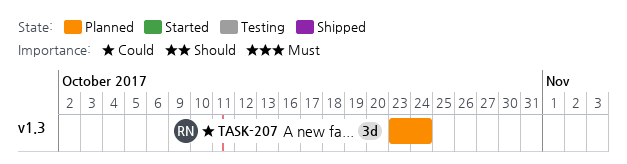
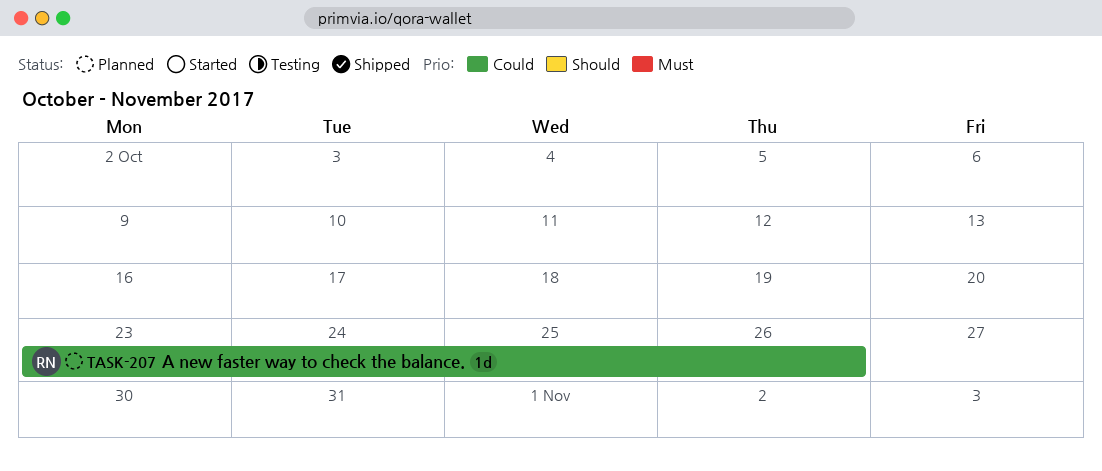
TASK-207, estimate: 3d -> 1d
TASK-207, due: Oct 24 -> Oct 26

